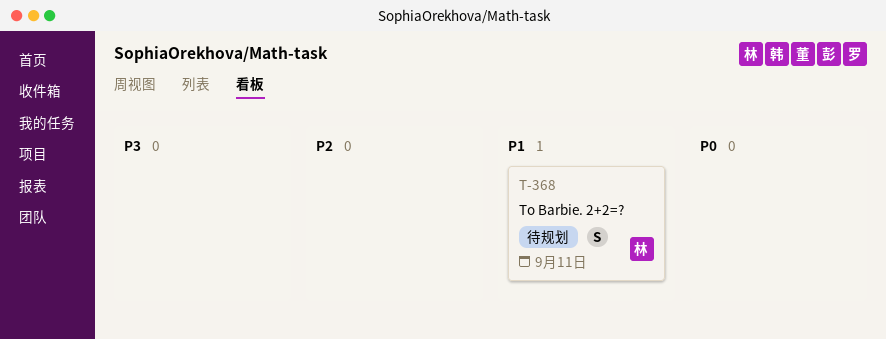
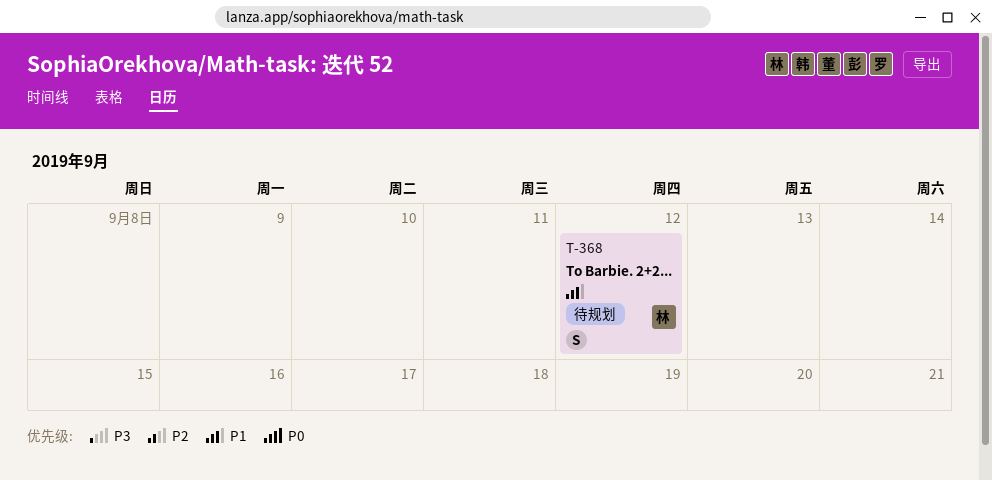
T-368, due: Sep 11 -> Sep 12

